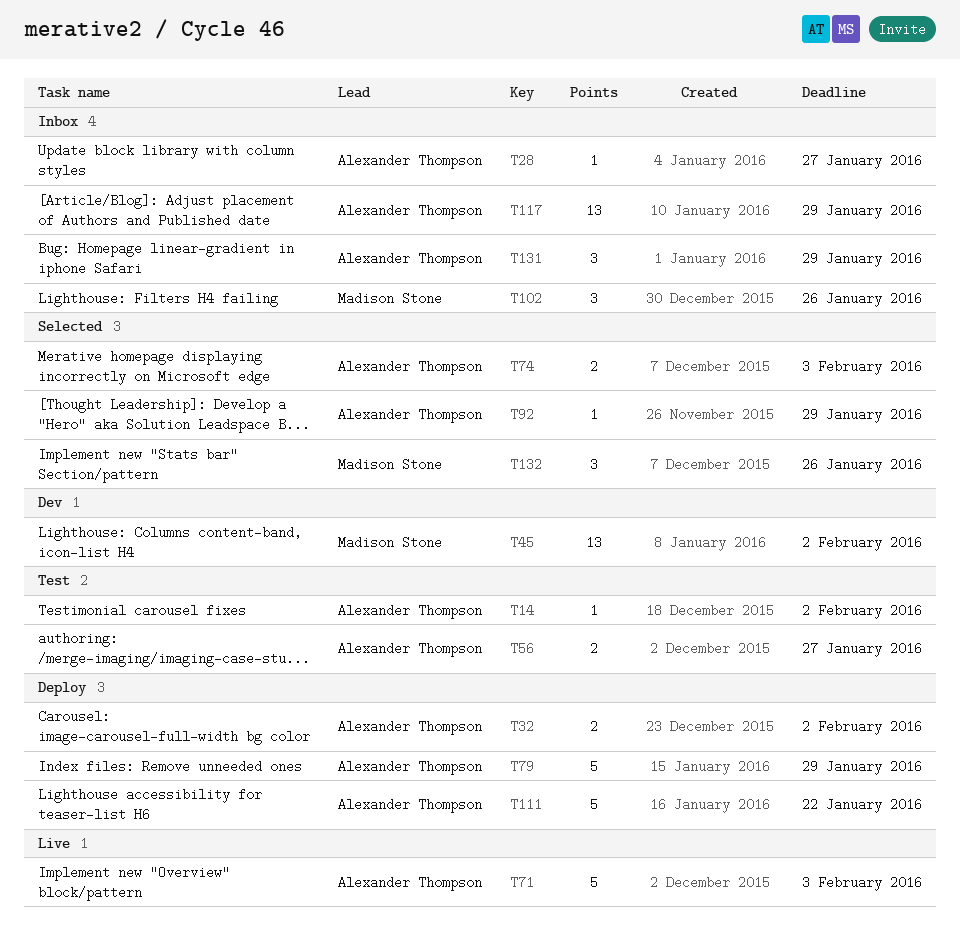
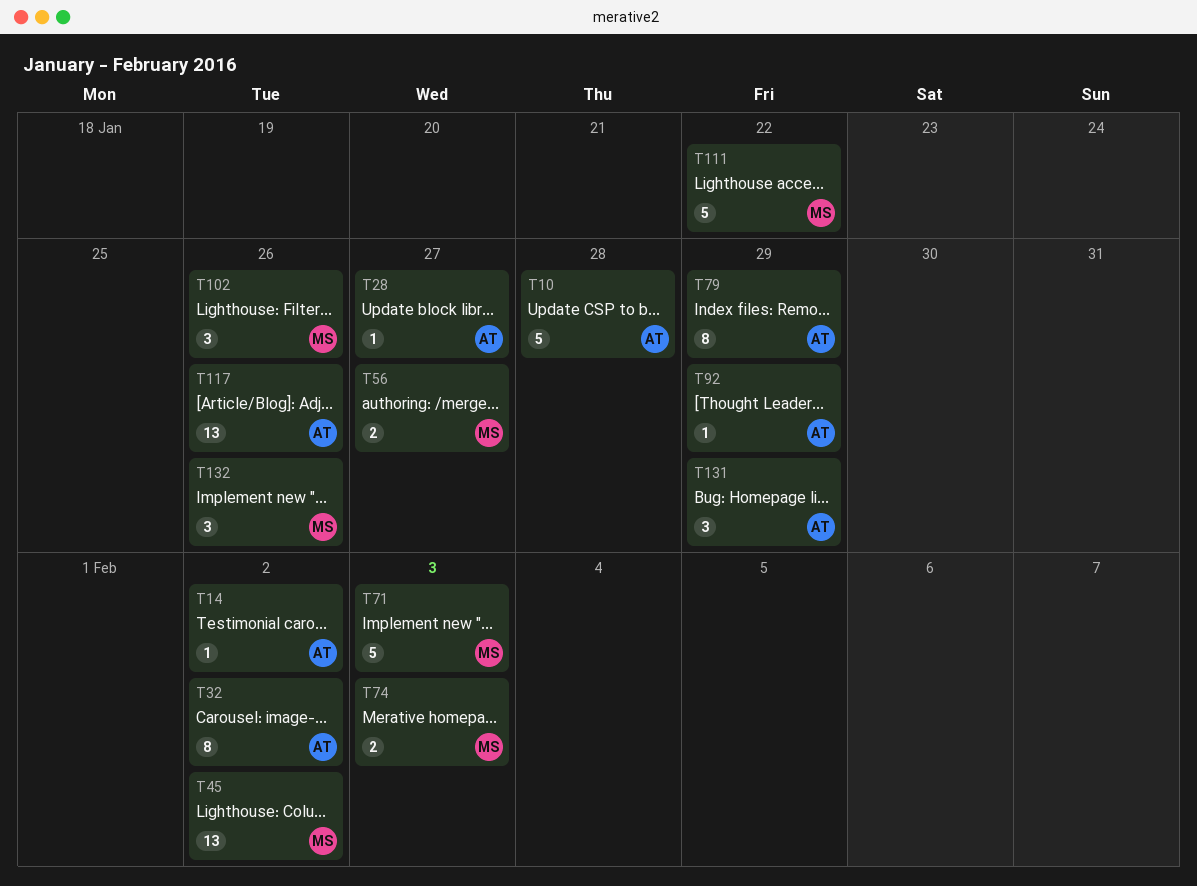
T10: none -> present
T32, estimate: 2 -> 8
T56, owner: Alexander Thompson -> Madison Stone
T71, owner: Alexander Thompson -> Madison Stone
T74, owner: Alexander Thompson -> Madison Stone
T79, estimate: 5 -> 8
T111, owner: Alexander Thompson -> Madison Stone
T117, due: Jan 29 -> Jan 26

